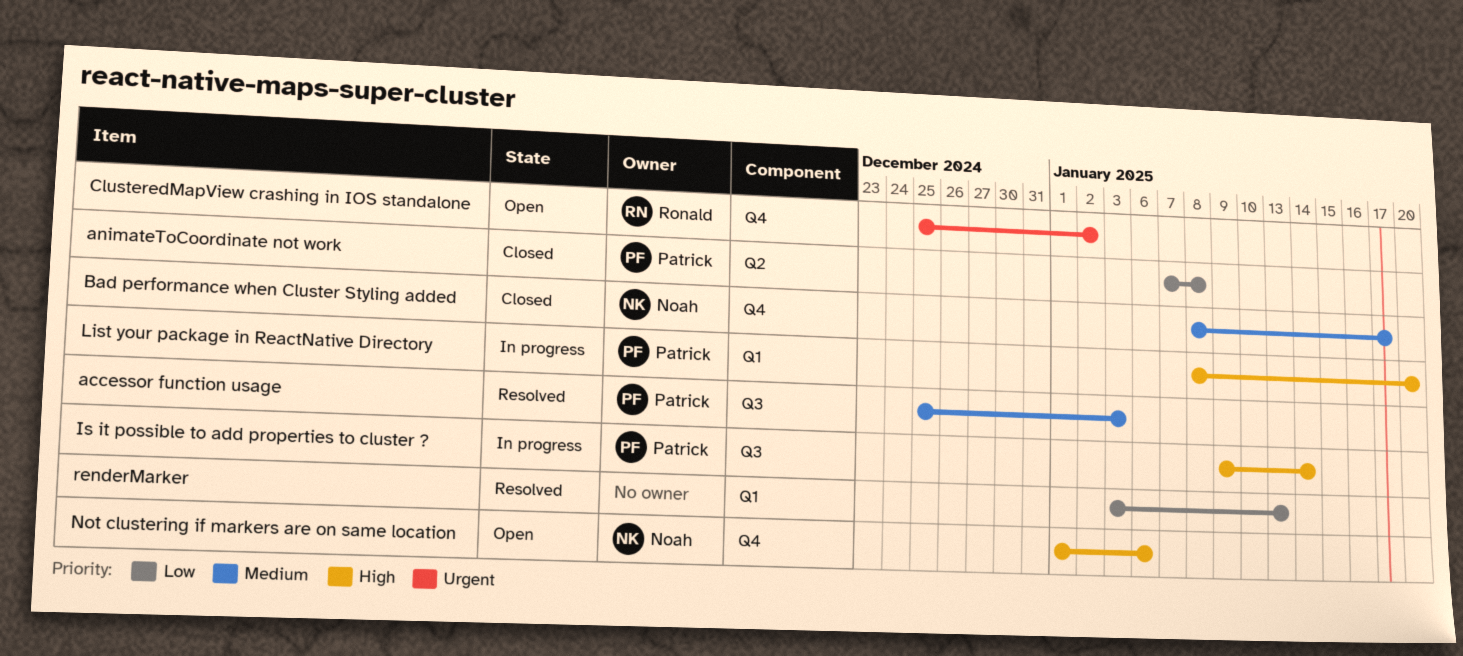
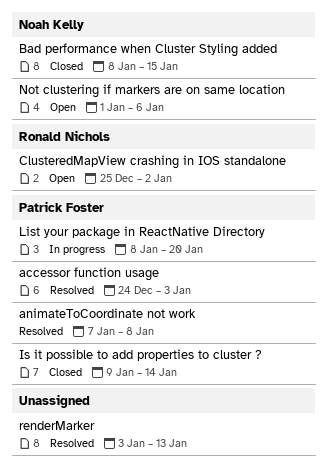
accessor function usage, start: Dec 25 -> Dec 24
animateToCoordinate not work, status: Closed -> Resolved
Bad performance when Cluster Styling added, due: Jan 17 -> Jan 15
Is it possible to add properties to cluster ?, status: In progress -> Closed

